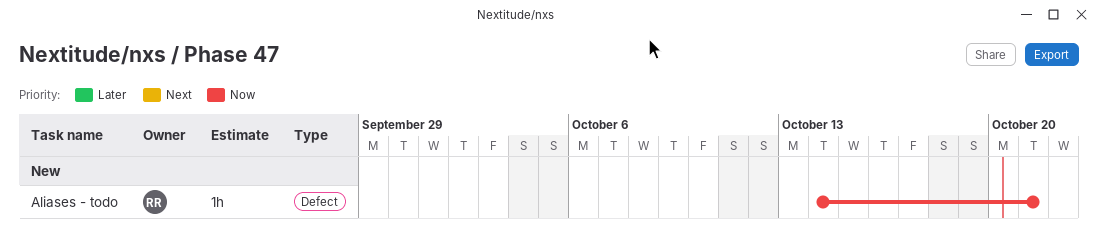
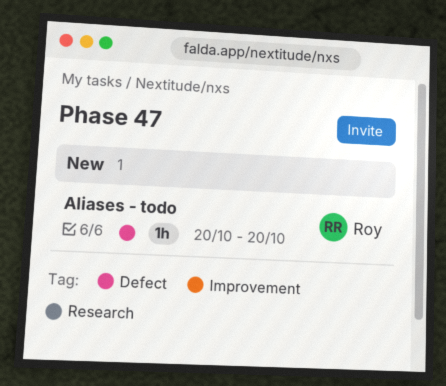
Aliases - todo, start: Oct 14 -> Oct 20
Aliases - todo, due: Oct 21 -> Oct 20

